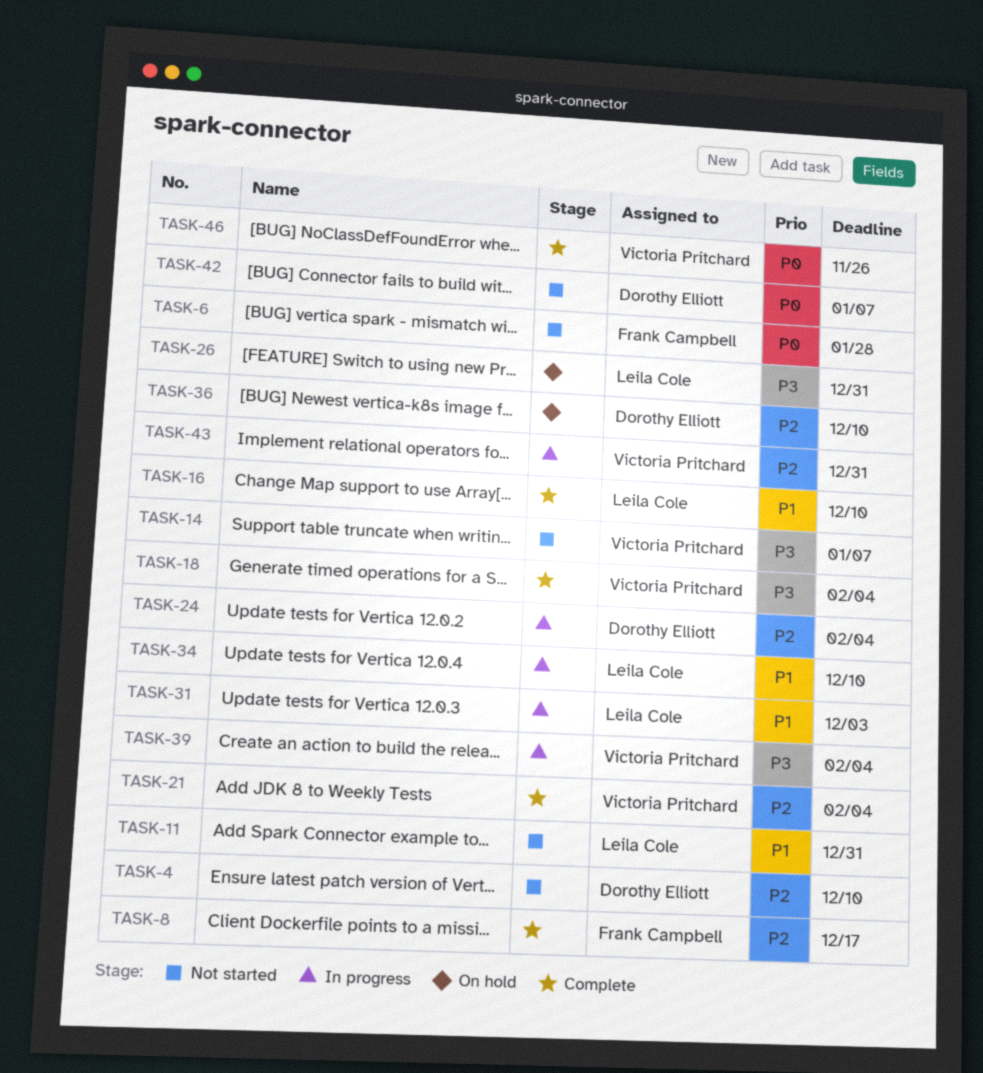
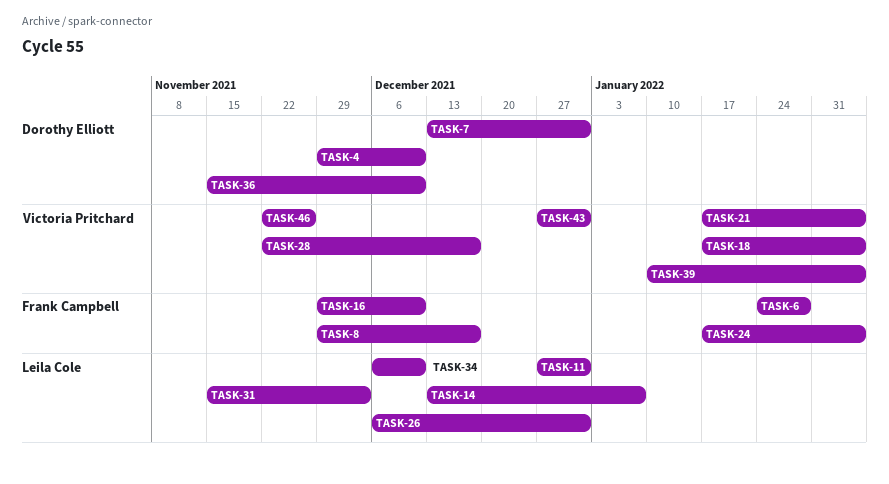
TASK-7: none -> present
TASK-14, owner: Victoria Pritchard -> Leila Cole
TASK-16, owner: Leila Cole -> Frank Campbell
TASK-24, owner: Dorothy Elliott -> Frank Campbell
TASK-28: none -> present
TASK-42: present -> none

